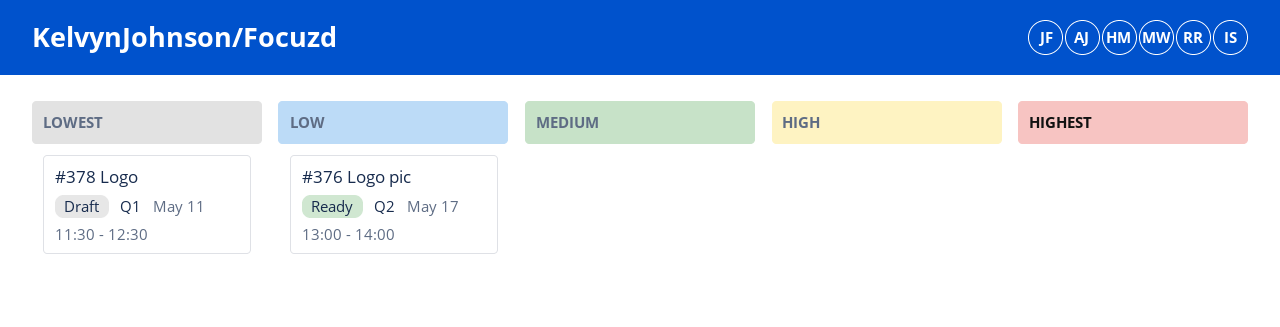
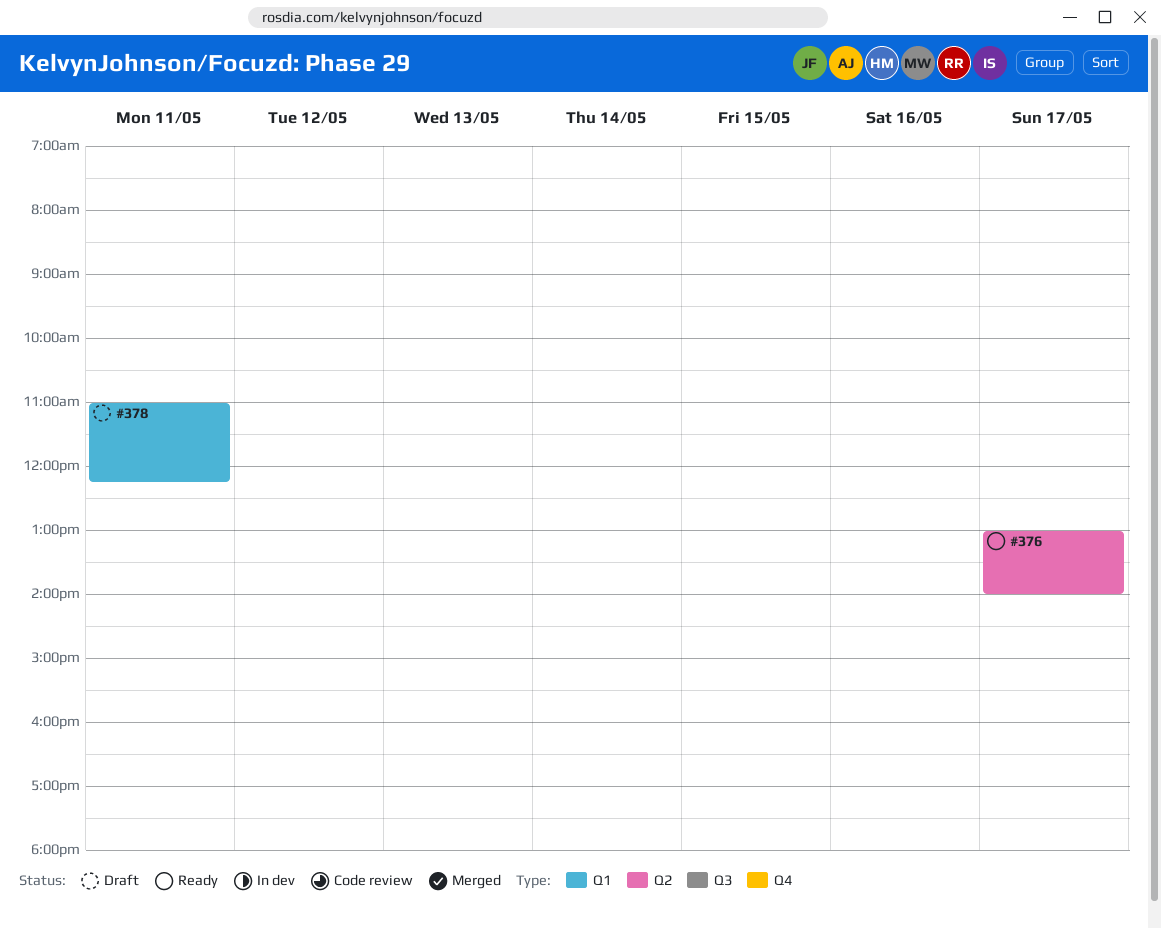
#378, begins: 11:30 -> 11:00
#378, ends: 12:30 -> 12:15

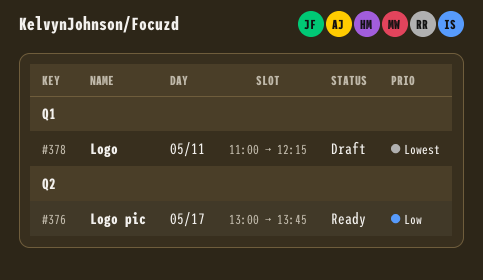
#376, ends: 14:00 -> 13:45

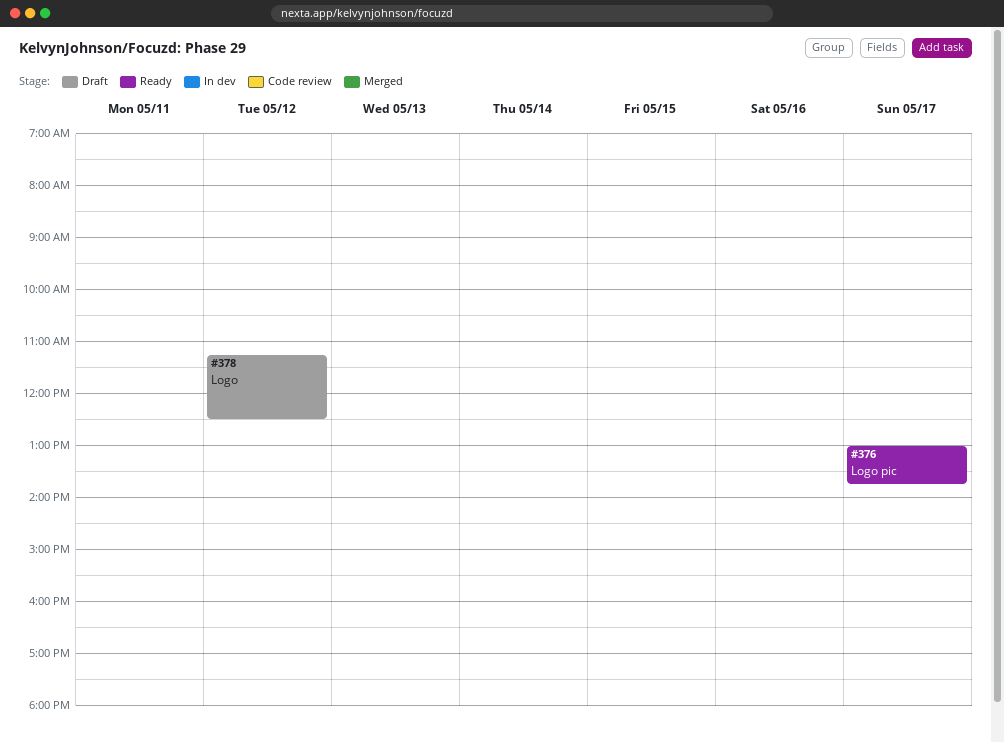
#378, day: May 11 -> May 12
#378, begins: 11:00 -> 11:15
#378, ends: 12:15 -> 12:30

